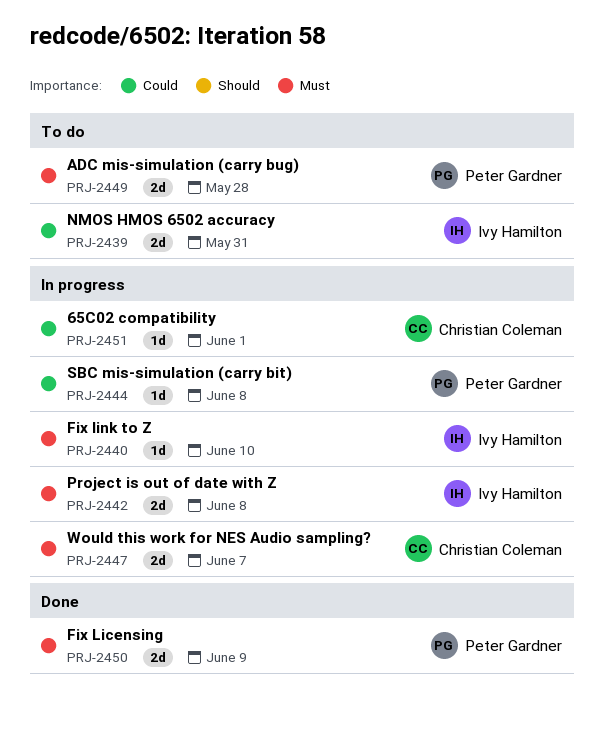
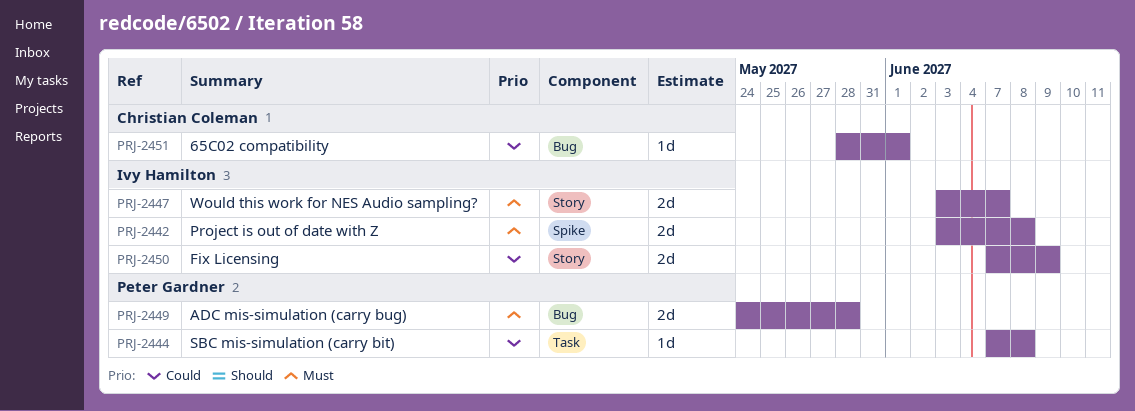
PRJ-2439: present -> none
PRJ-2440: present -> none
PRJ-2447, owner: Christian Coleman -> Ivy Hamilton
PRJ-2450, owner: Peter Gardner -> Ivy Hamilton
PRJ-2450, priority: Must -> Could

